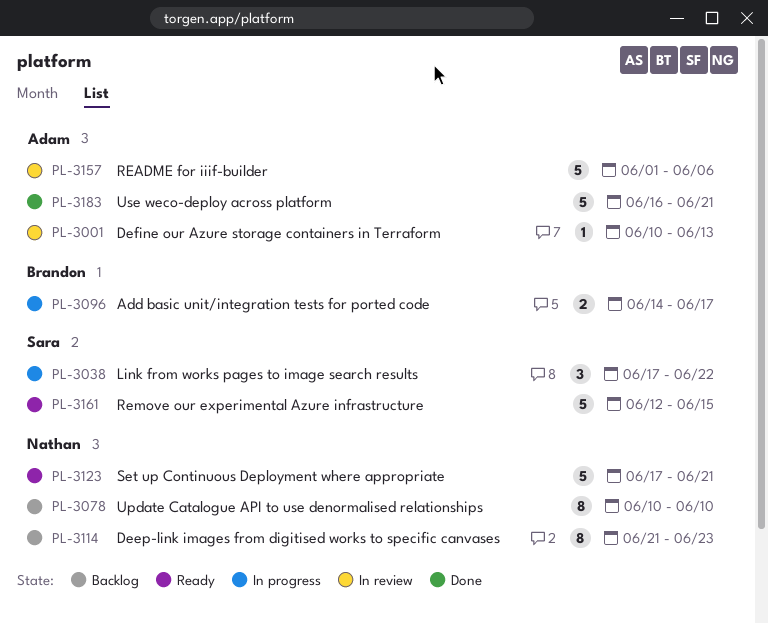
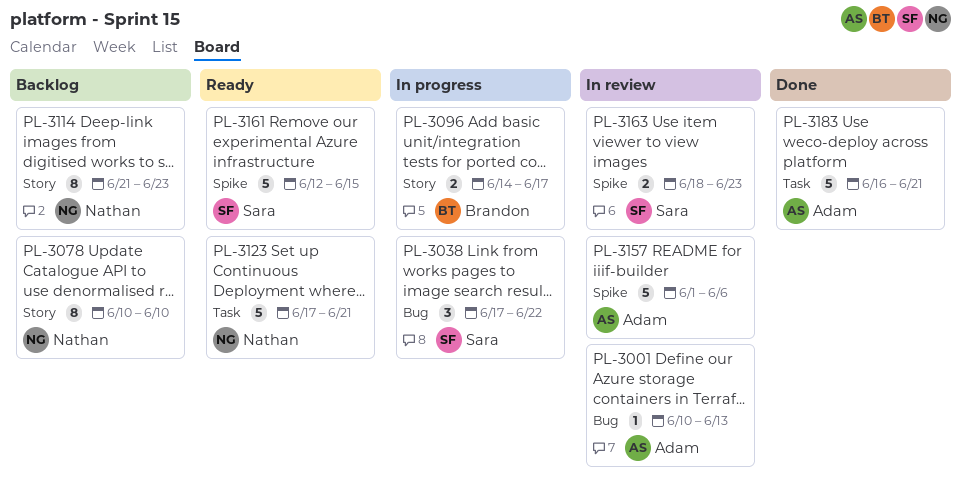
PL-3163: none -> present

